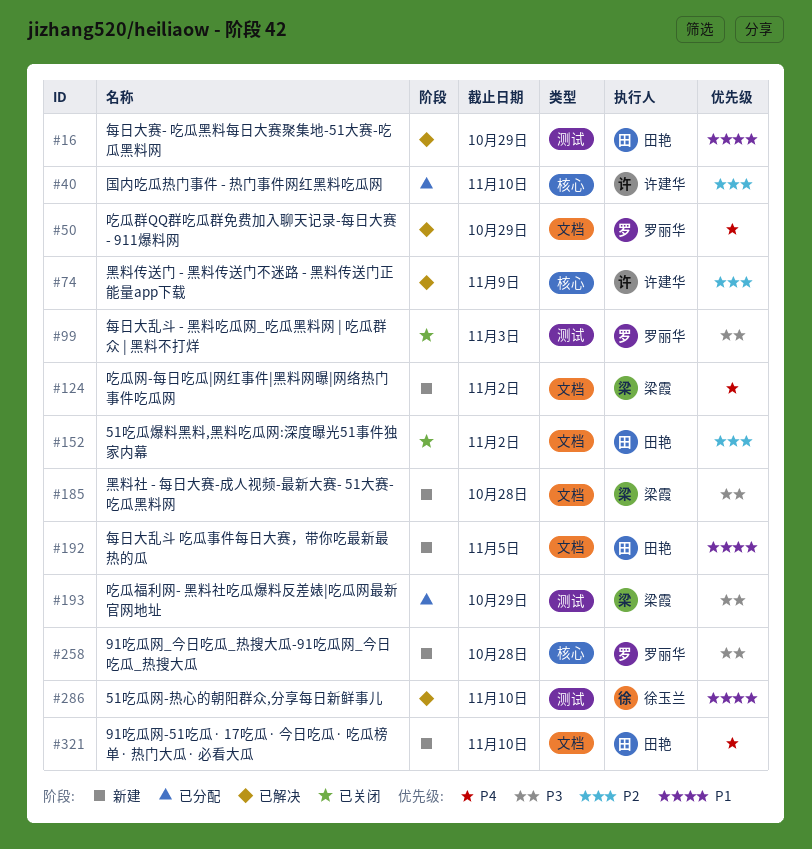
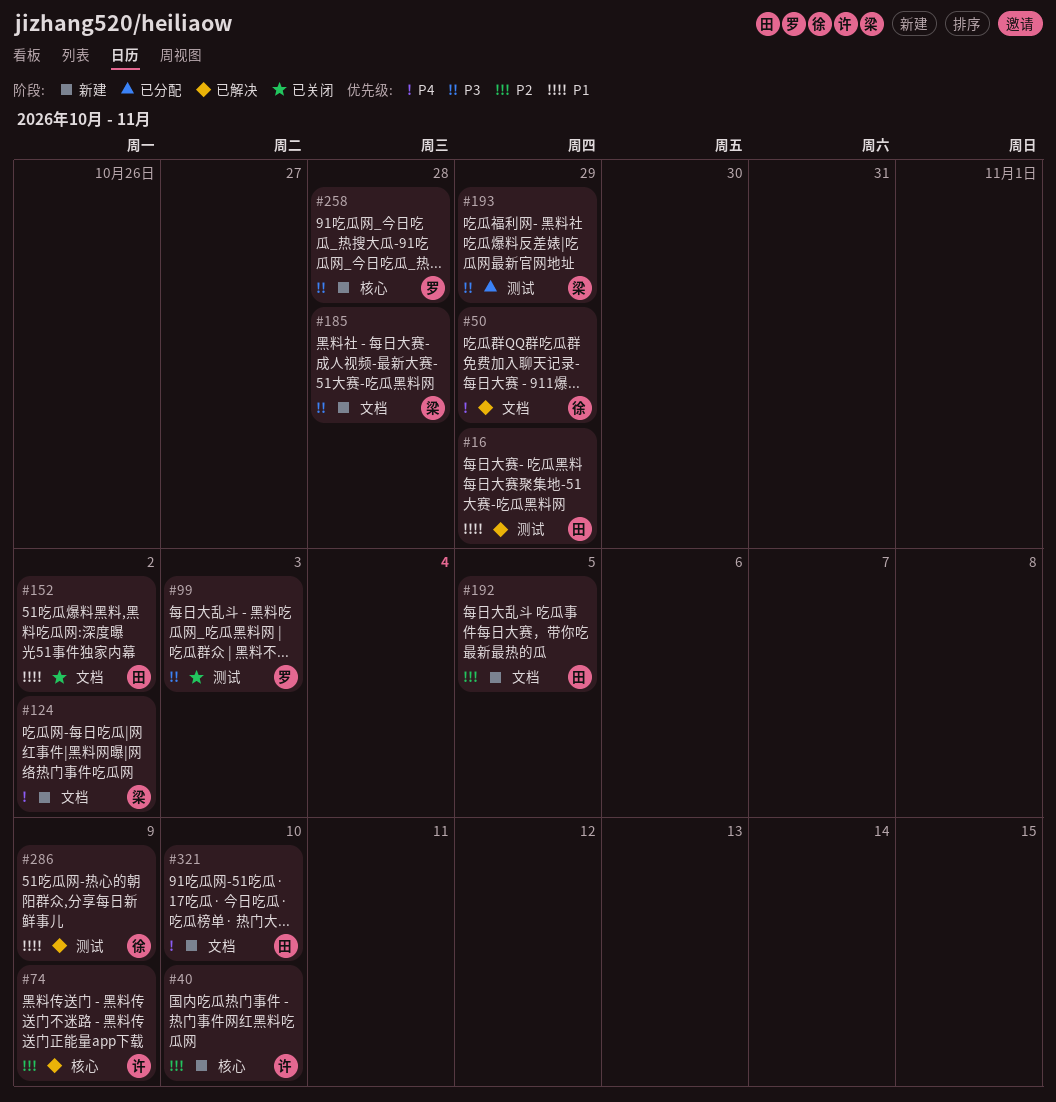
#40, status: 已分配 -> 新建
#50, owner: 罗丽华 -> 徐玉兰
#152, priority: P2 -> P1
#192, priority: P1 -> P2
#286, due: Nov 10 -> Nov 9

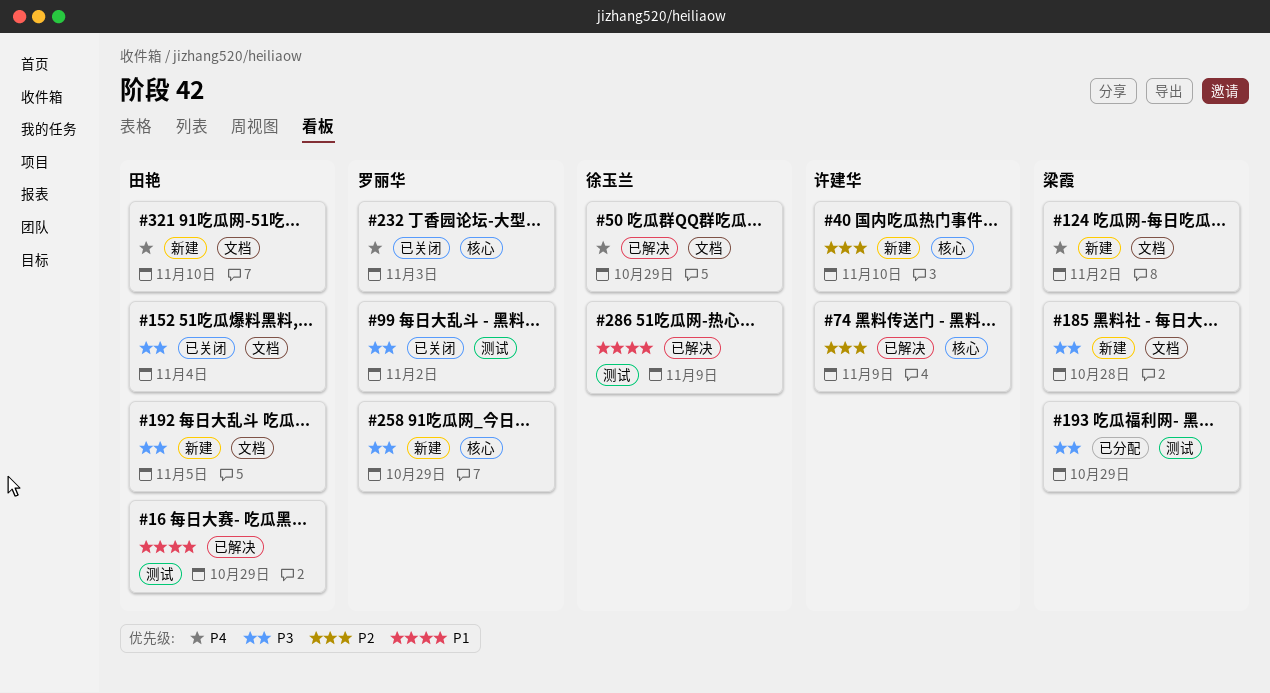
#99, due: Nov 3 -> Nov 2
#152, priority: P1 -> P3
#152, due: Nov 2 -> Nov 4
#192, priority: P2 -> P3
#232: none -> present
#258, due: Oct 28 -> Oct 29

